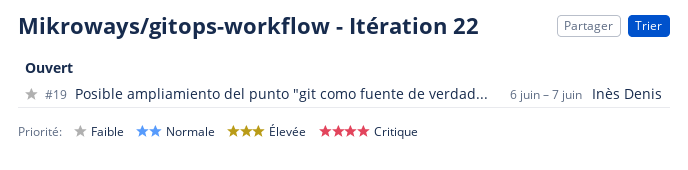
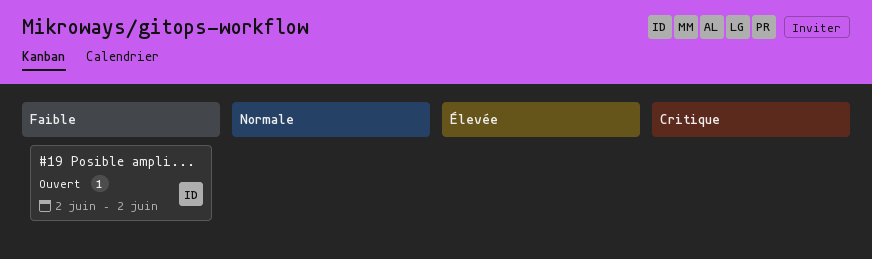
#19, start: Jun 6 -> Jun 2
#19, due: Jun 7 -> Jun 2

